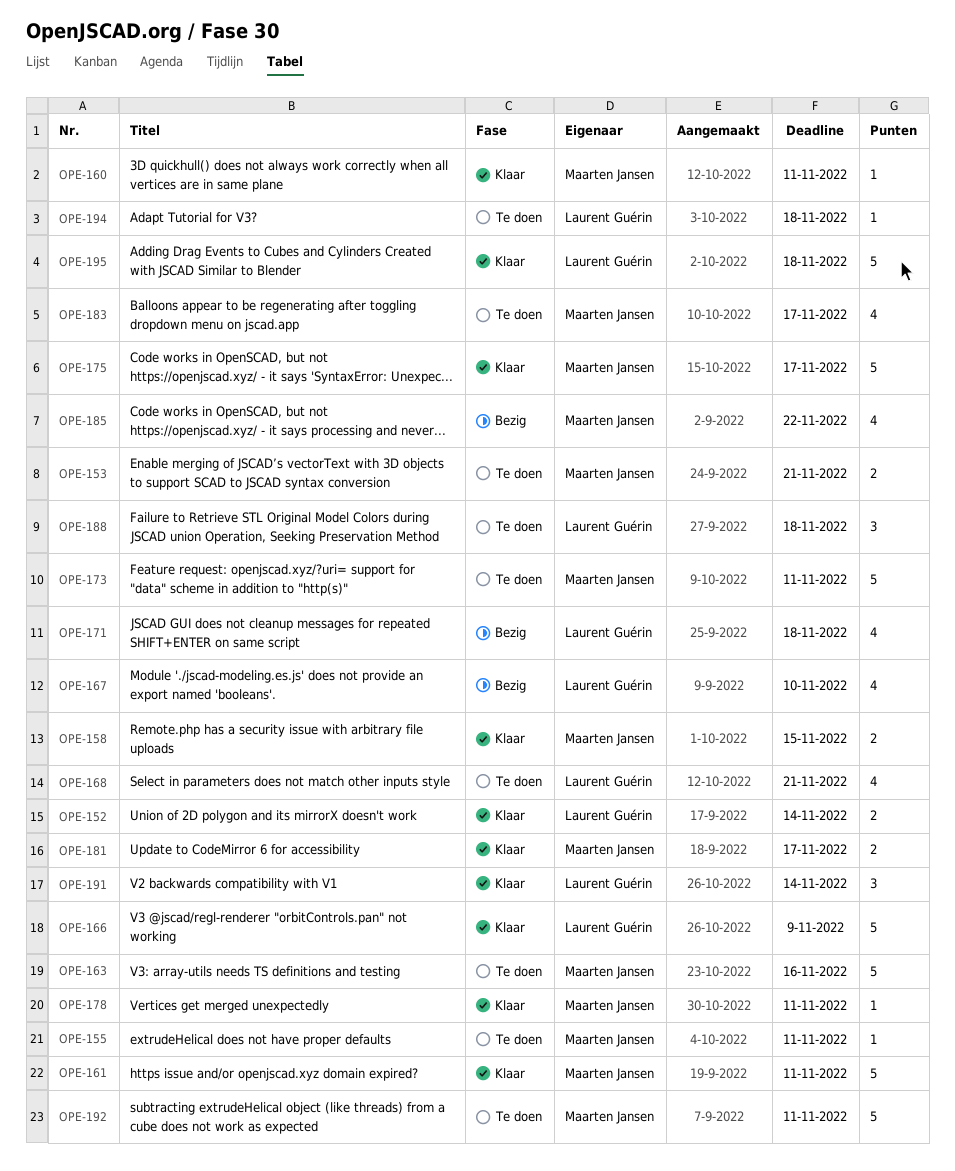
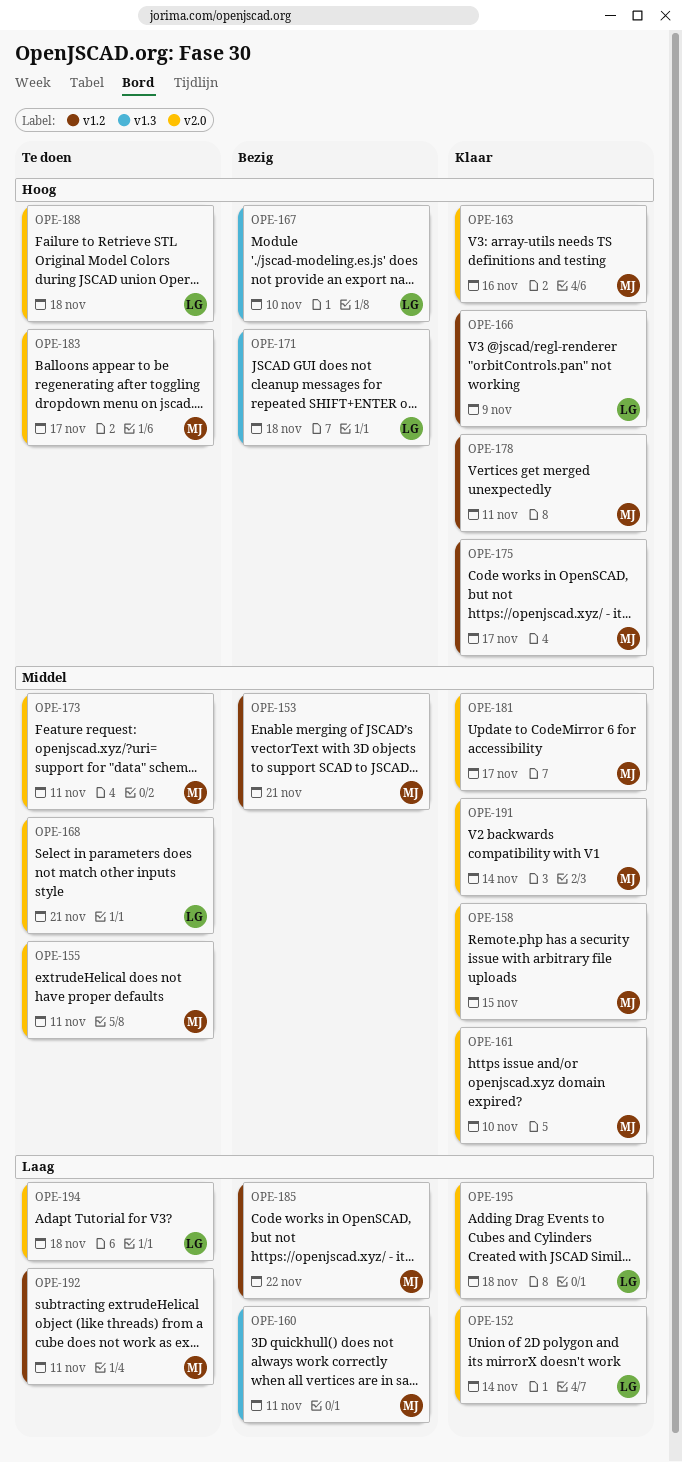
OPE-153, status: Te doen -> Bezig
OPE-160, status: Klaar -> Bezig
OPE-161, due: Nov 11 -> Nov 10
OPE-163, status: Te doen -> Klaar
OPE-191, owner: Laurent Guérin -> Maarten Jansen

